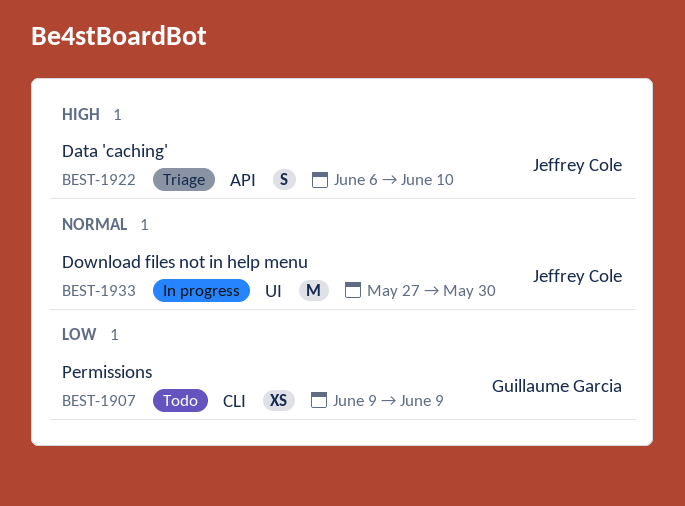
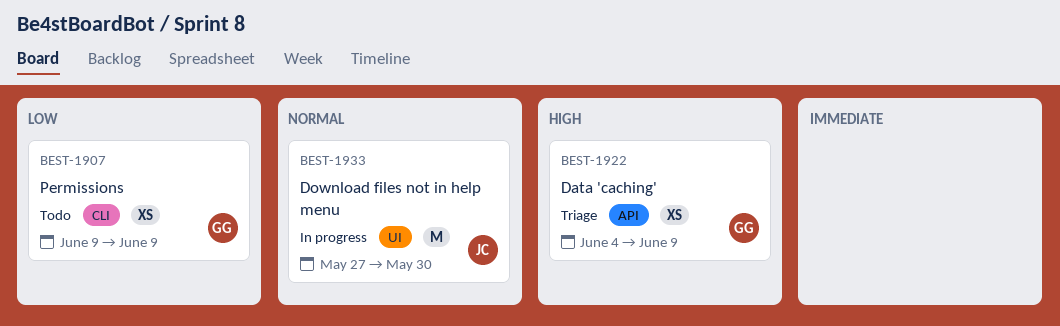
BEST-1922, owner: Jeffrey Cole -> Guillaume Garcia
BEST-1922, estimate: S -> XS
BEST-1922, start: Jun 6 -> Jun 4
BEST-1922, due: Jun 10 -> Jun 9

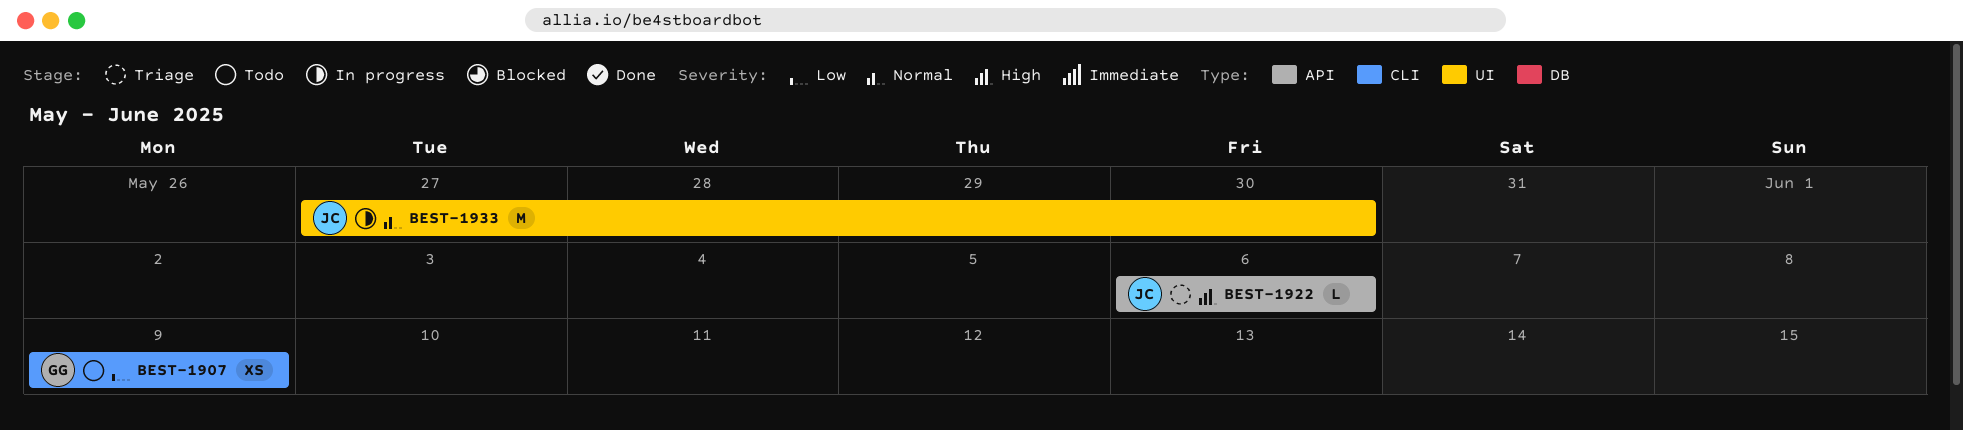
BEST-1922, owner: GG -> JC
BEST-1922, estimate: XS -> L
BEST-1922, start: Jun 4 -> Jun 6
BEST-1922, due: Jun 9 -> Jun 6

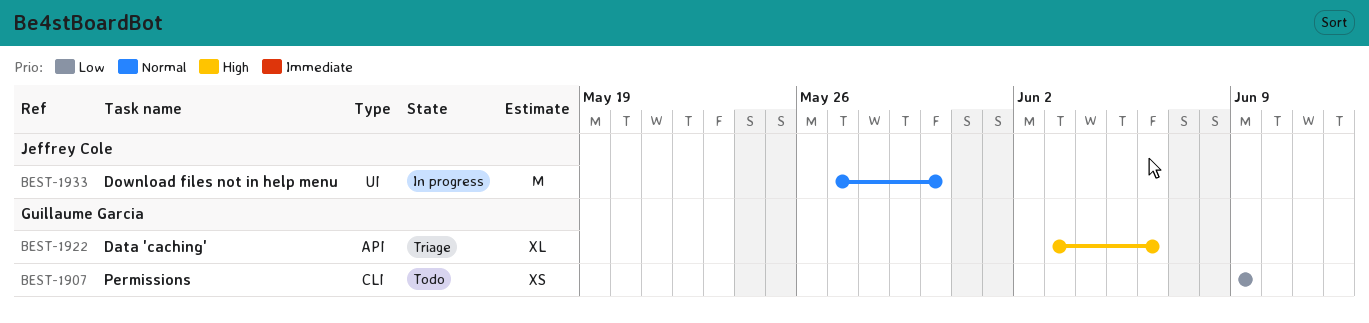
BEST-1922, owner: Jeffrey Cole -> Guillaume Garcia
BEST-1922, estimate: L -> XL
BEST-1922, start: Jun 6 -> Jun 3

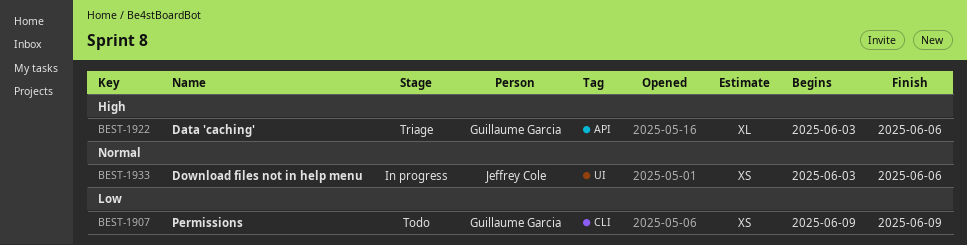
BEST-1933, estimate: M -> XS
BEST-1933, start: May 27 -> Jun 3
BEST-1933, due: May 30 -> Jun 6

